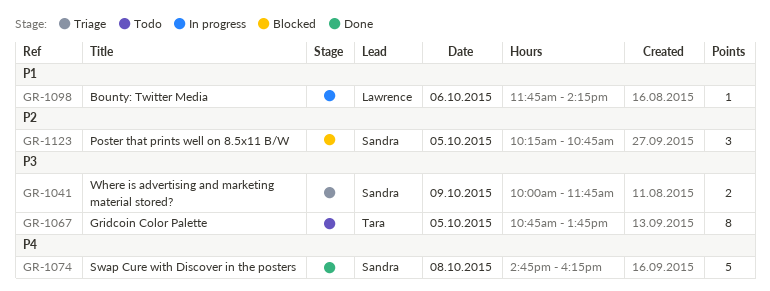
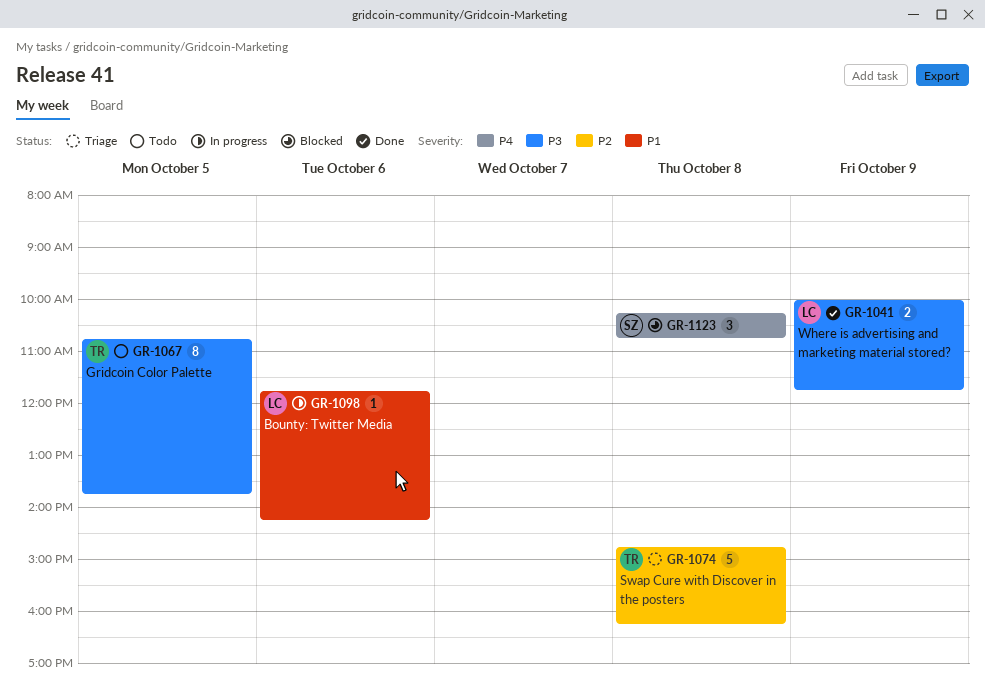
GR-1041, status: Triage -> Done
GR-1041, owner: Sandra -> Lawrence
GR-1074, status: Done -> Triage
GR-1074, owner: Sandra -> Tara
GR-1074, priority: P4 -> P2
GR-1123, priority: P2 -> P4
GR-1123, day: Oct 5 -> Oct 8

